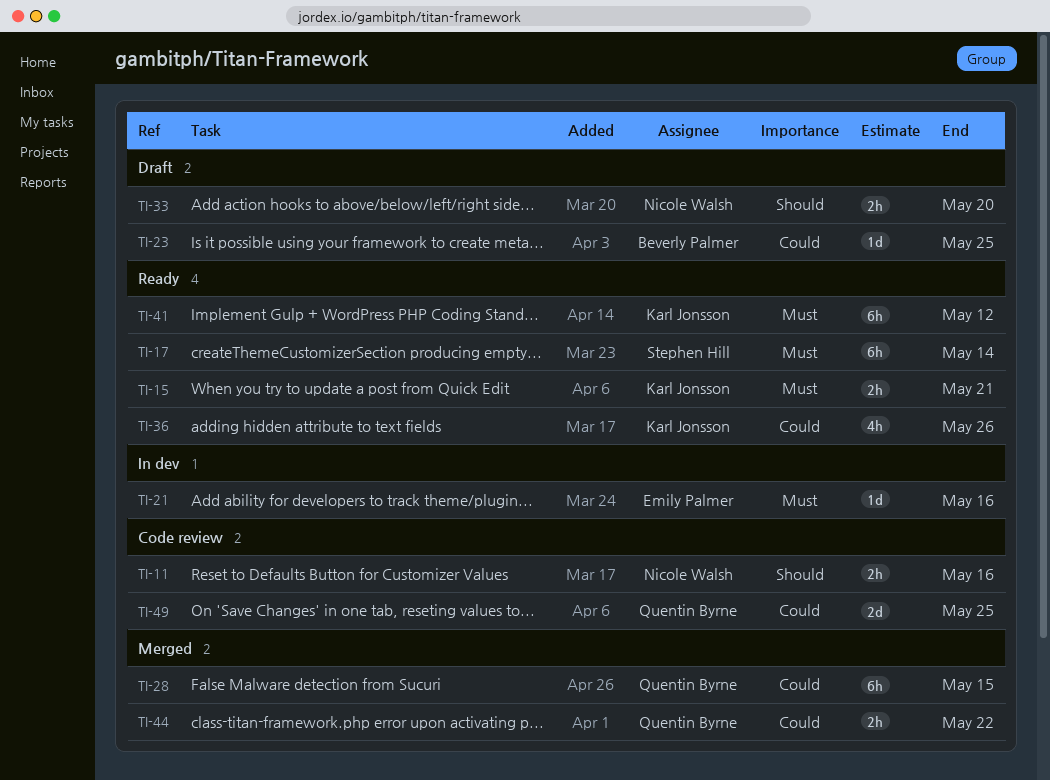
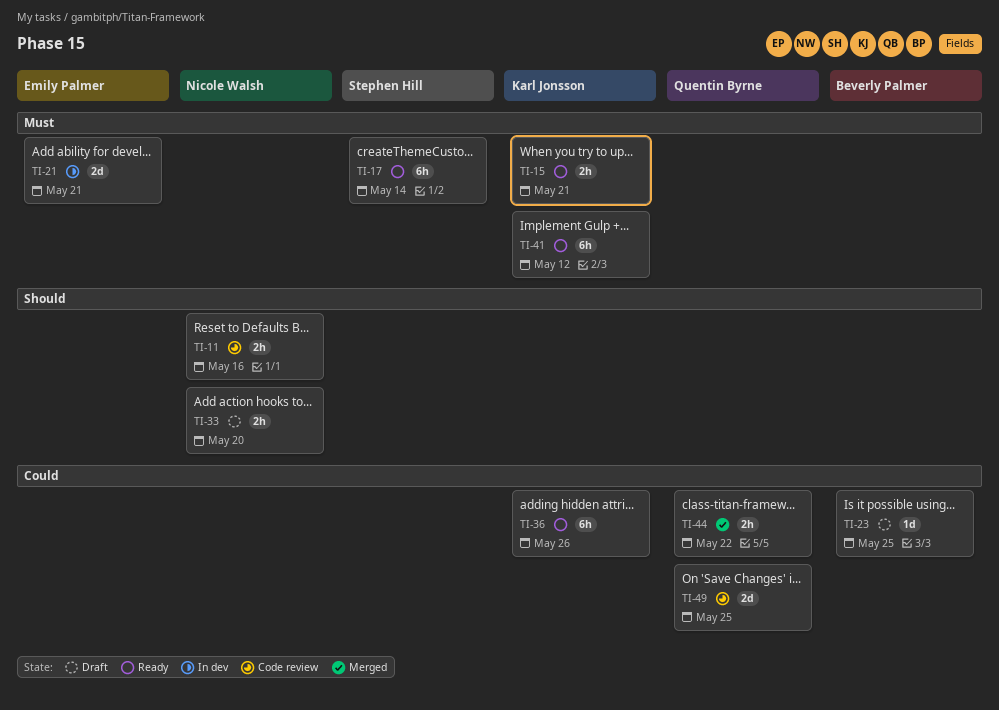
TI-21, estimate: 1d -> 2d
TI-21, due: May 16 -> May 21
TI-28: present -> none
TI-36, estimate: 4h -> 6h

